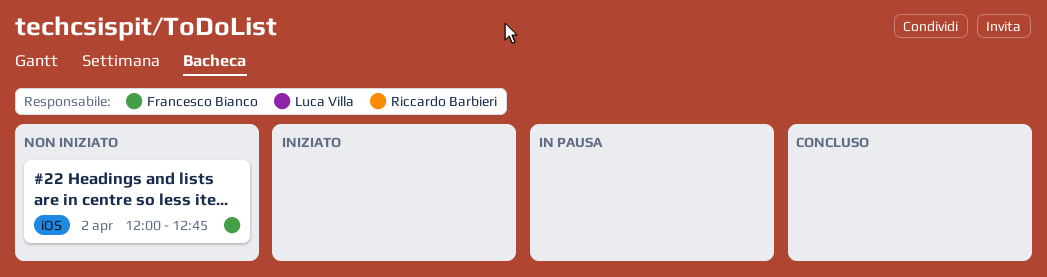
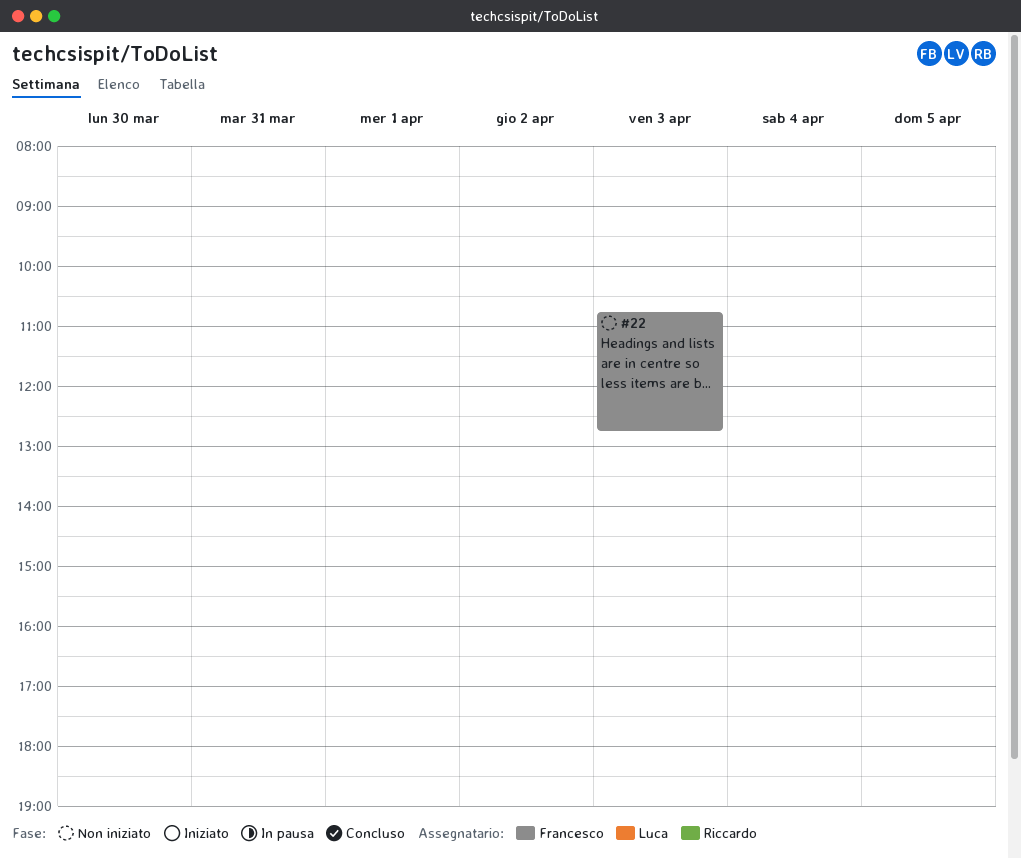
#22, day: Apr 2 -> Apr 3
#22, begins: 12:00 -> 10:45

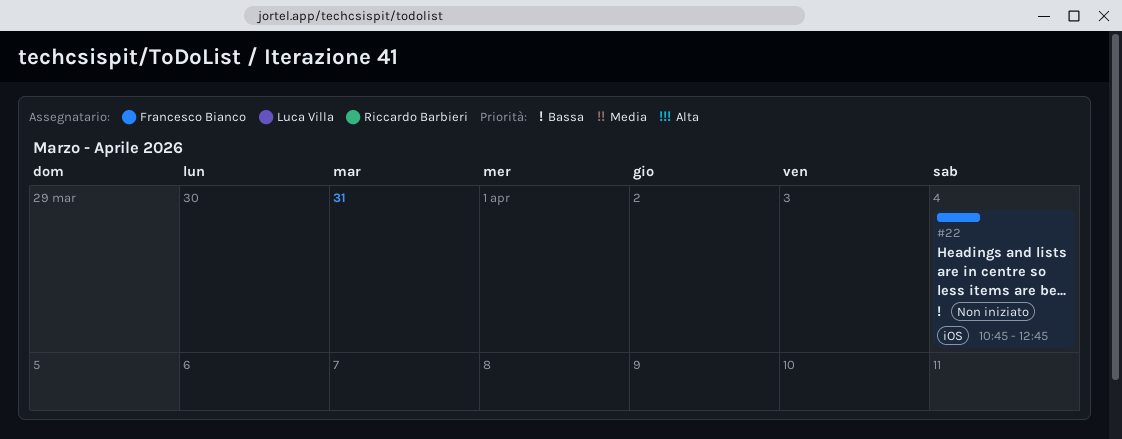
#22, day: Apr 3 -> Apr 4

